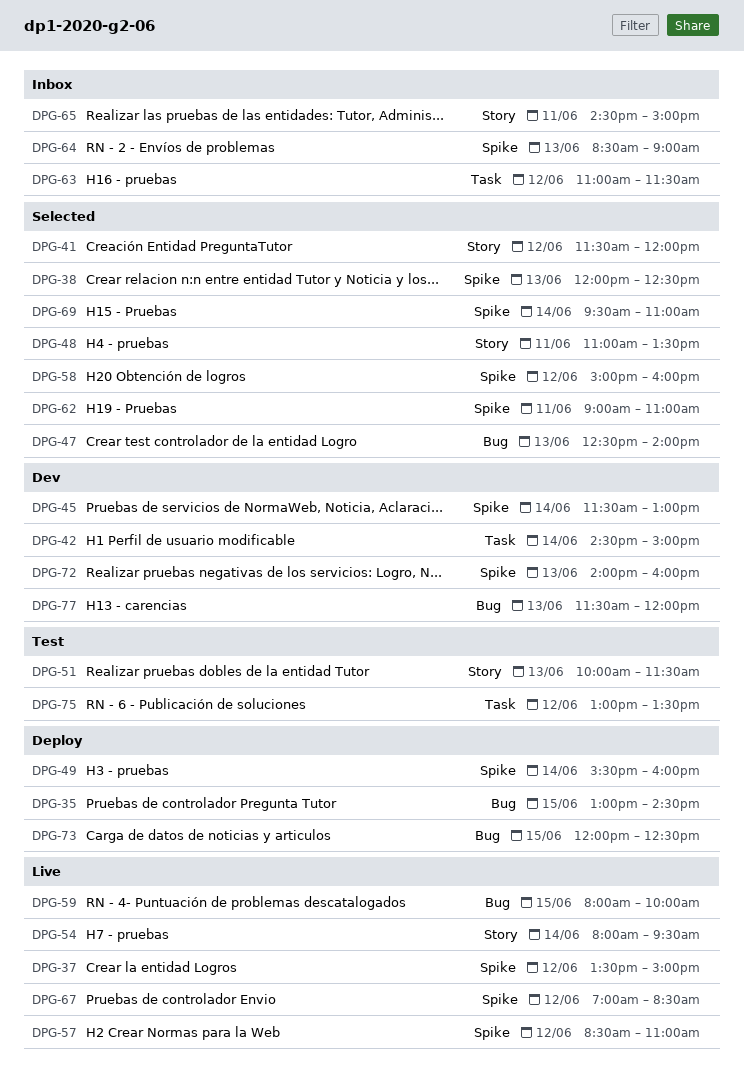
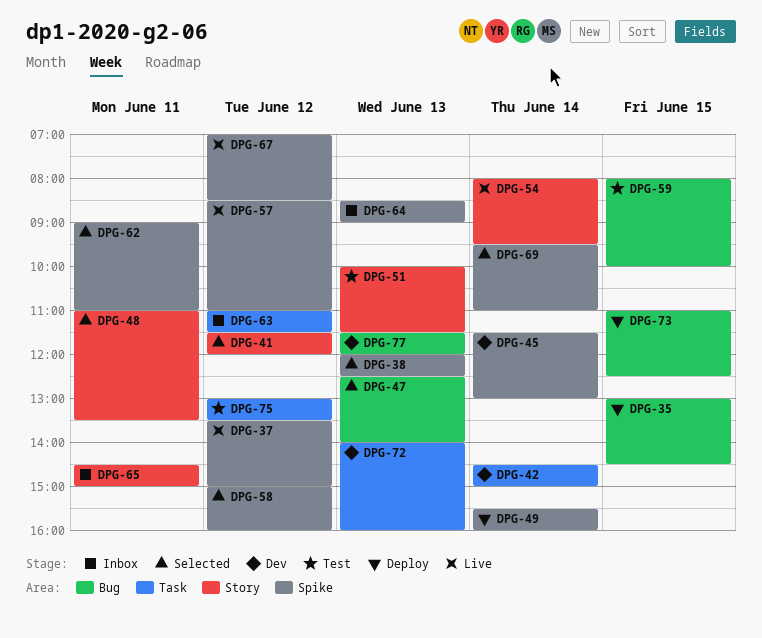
DPG-59, status: Live -> Test
DPG-72, label: Spike -> Task
DPG-73, begins: 12:00 -> 11:00

